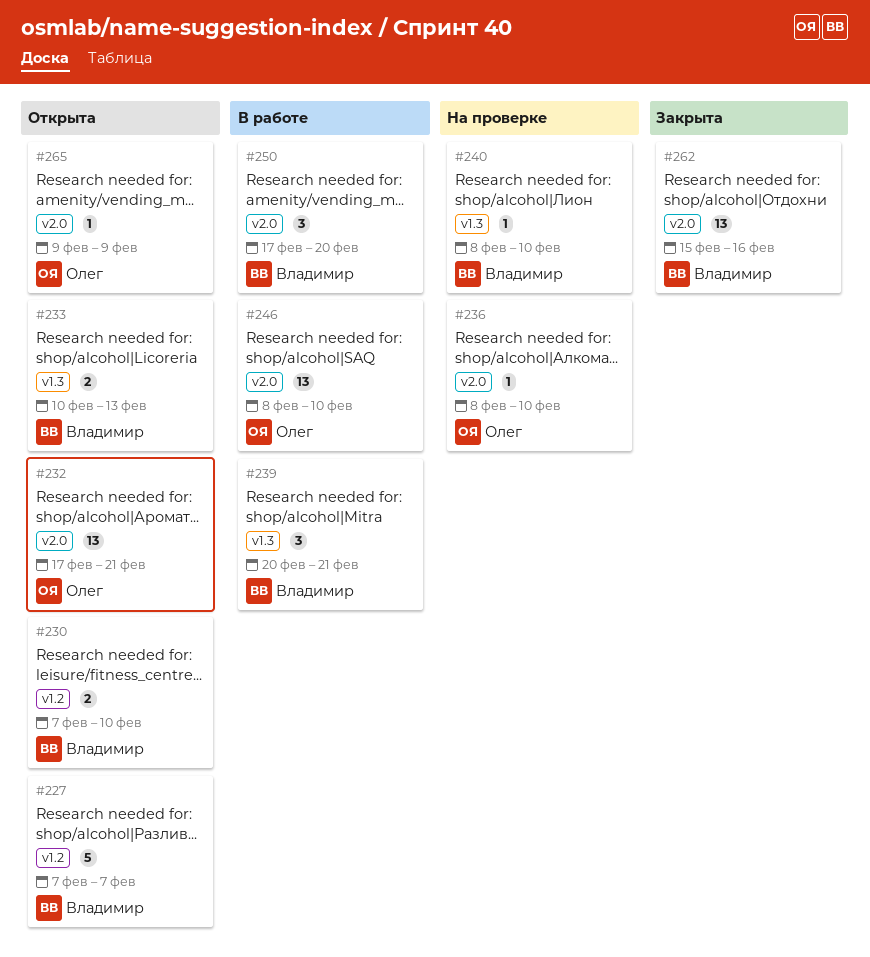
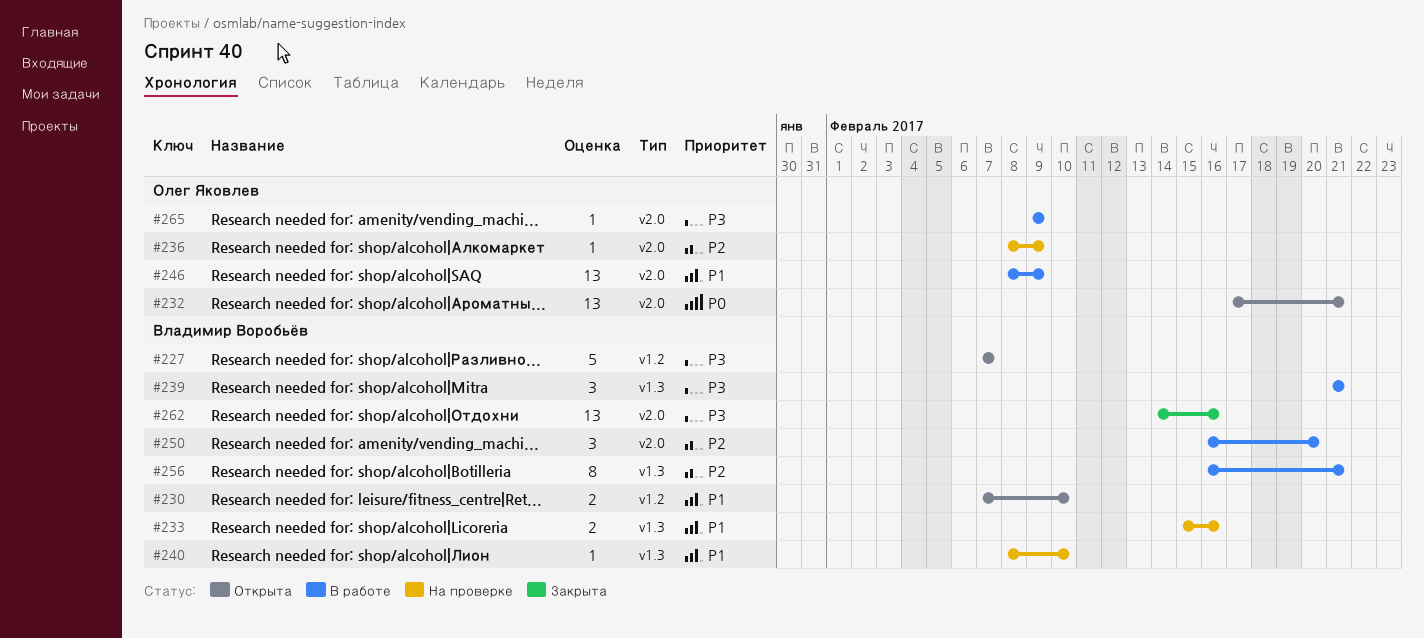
#233, status: Открыта -> На проверке
#233, start: Feb 10 -> Feb 15
#233, due: Feb 13 -> Feb 16
#236, due: Feb 10 -> Feb 9
#239, start: Feb 20 -> Feb 21
#246, due: Feb 10 -> Feb 9
#250, start: Feb 17 -> Feb 16
#256: none -> present
#262, start: Feb 15 -> Feb 14
#265, status: Открыта -> В работе

